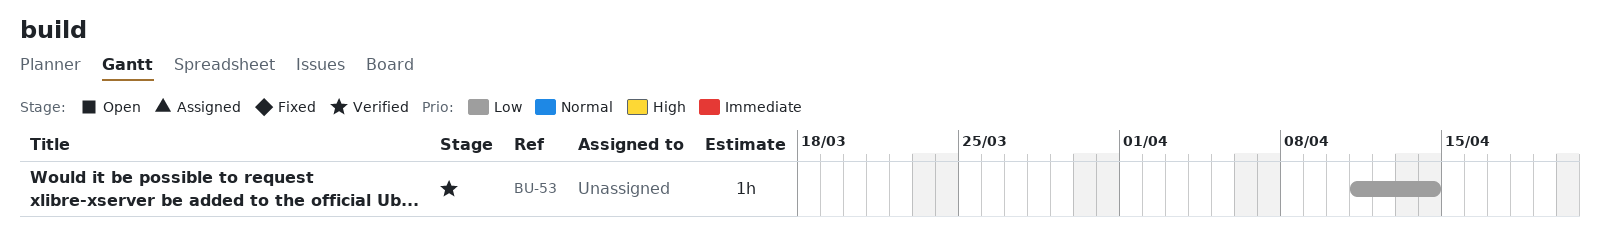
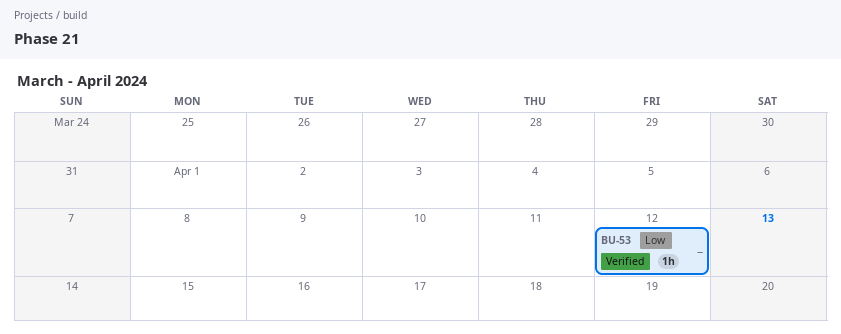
BU-53, due: Apr 14 -> Apr 12

